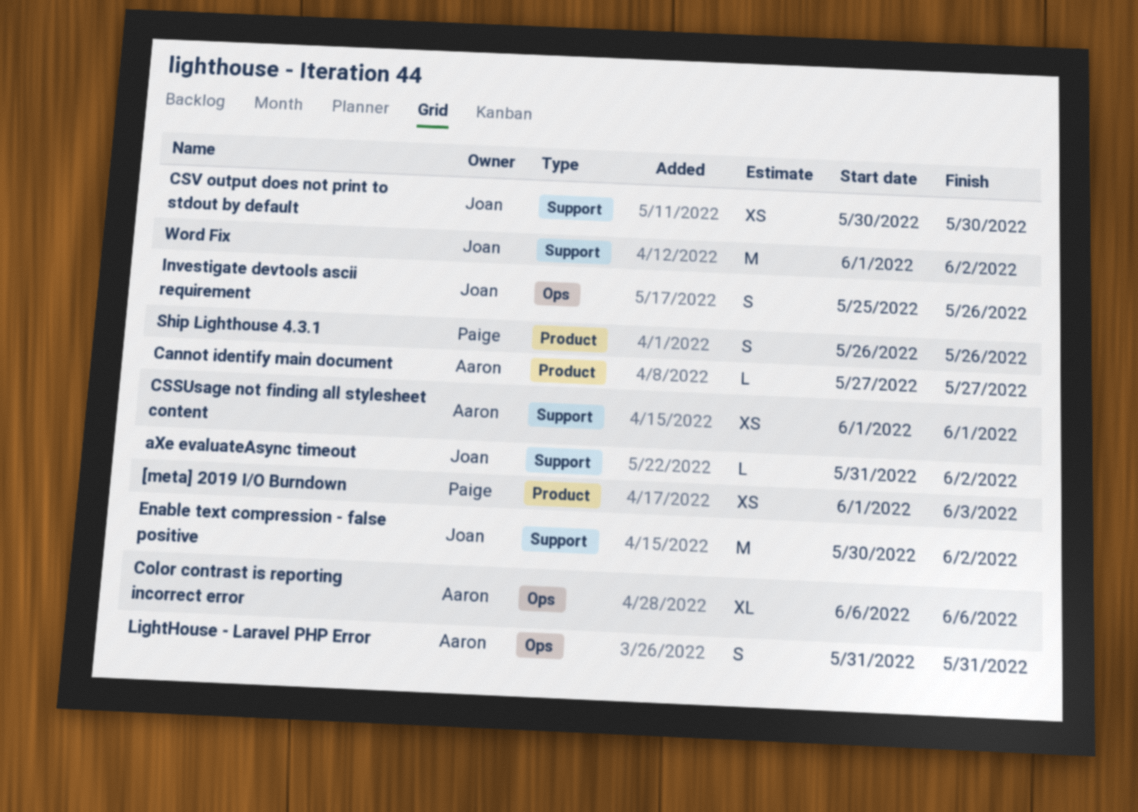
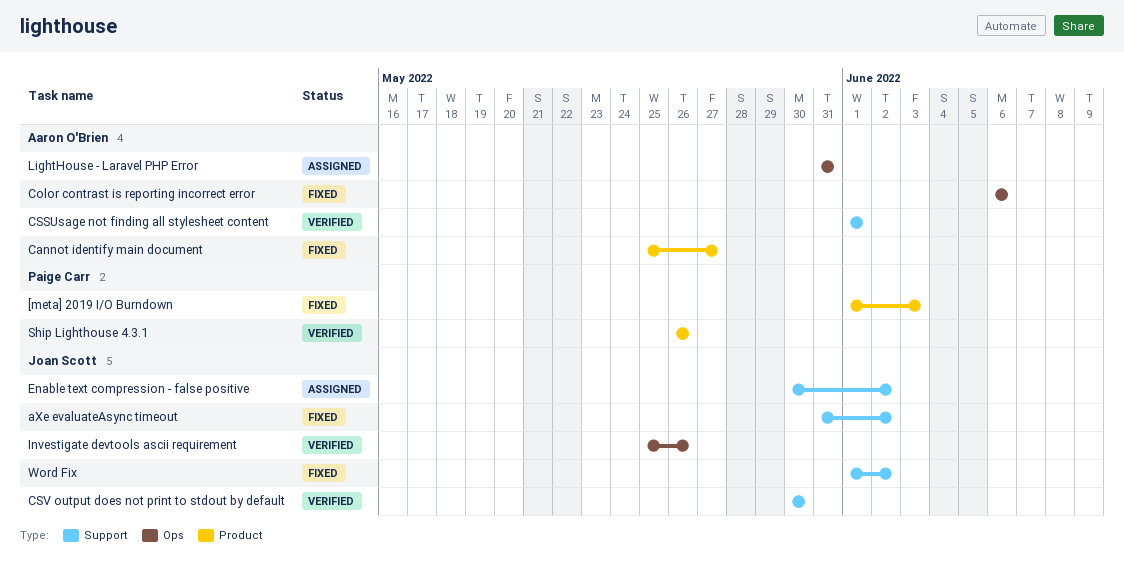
Cannot identify main document, start: May 27 -> May 25

